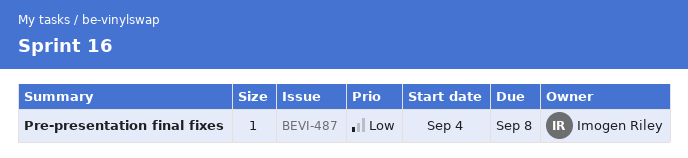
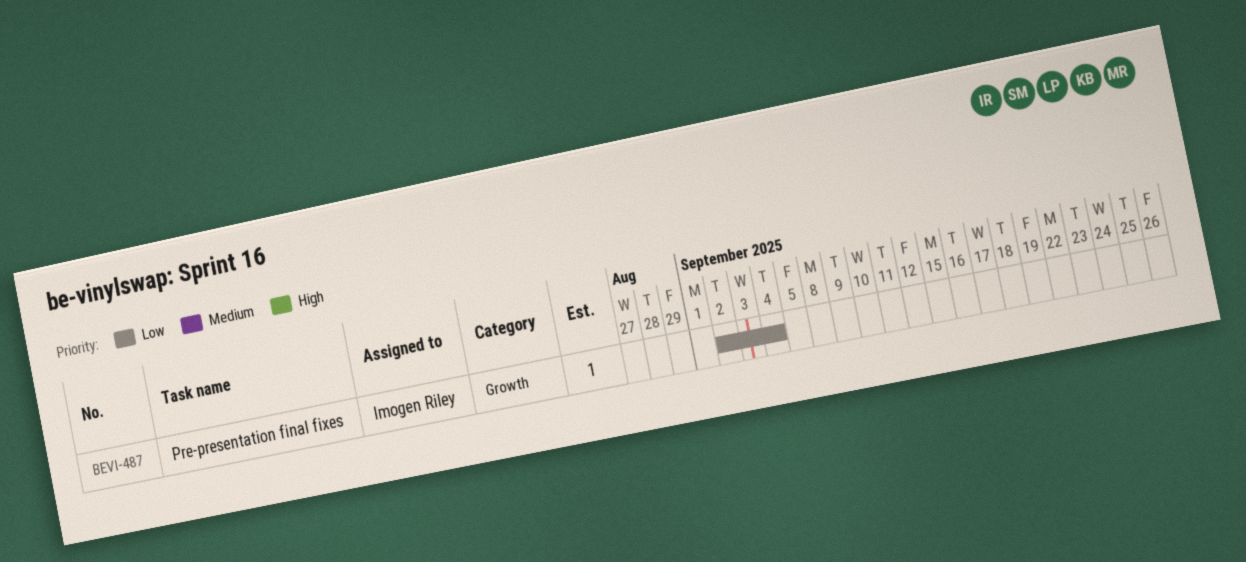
BEVI-487, start: Sep 4 -> Sep 2
BEVI-487, due: Sep 8 -> Sep 4

